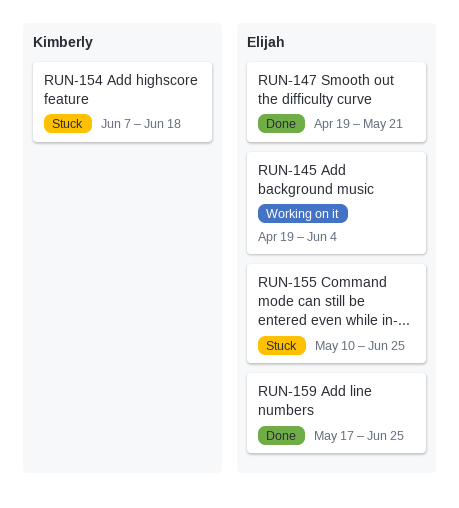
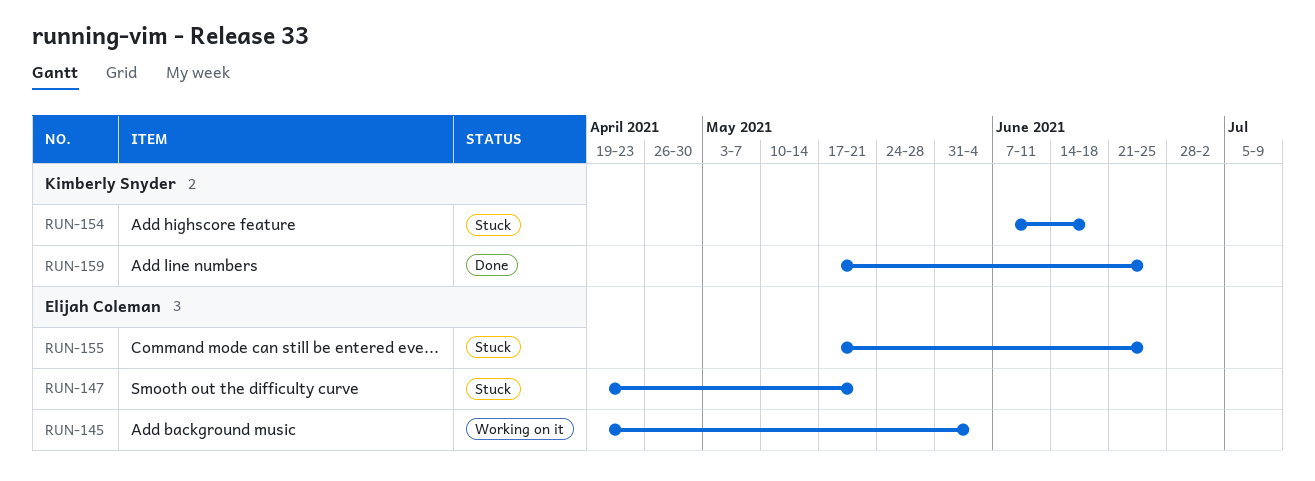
RUN-147, status: Done -> Stuck
RUN-155, start: May 10 -> May 17
RUN-159, owner: Elijah Coleman -> Kimberly Snyder

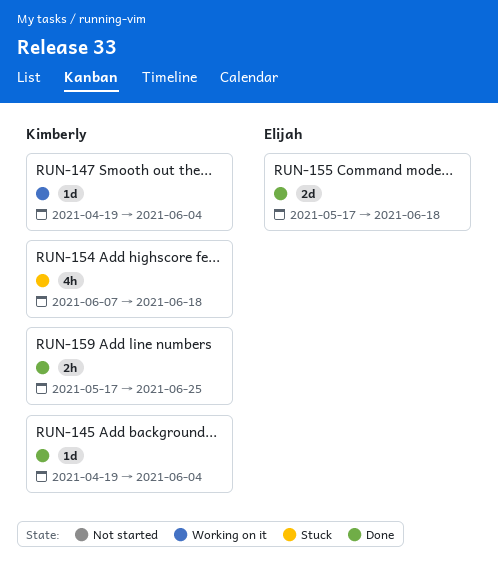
RUN-145, status: Working on it -> Done
RUN-145, owner: Elijah Coleman -> Kimberly Snyder
RUN-147, status: Stuck -> Working on it
RUN-147, owner: Elijah Coleman -> Kimberly Snyder
RUN-147, due: May 21 -> Jun 4
RUN-155, status: Stuck -> Done
RUN-155, due: Jun 25 -> Jun 18

